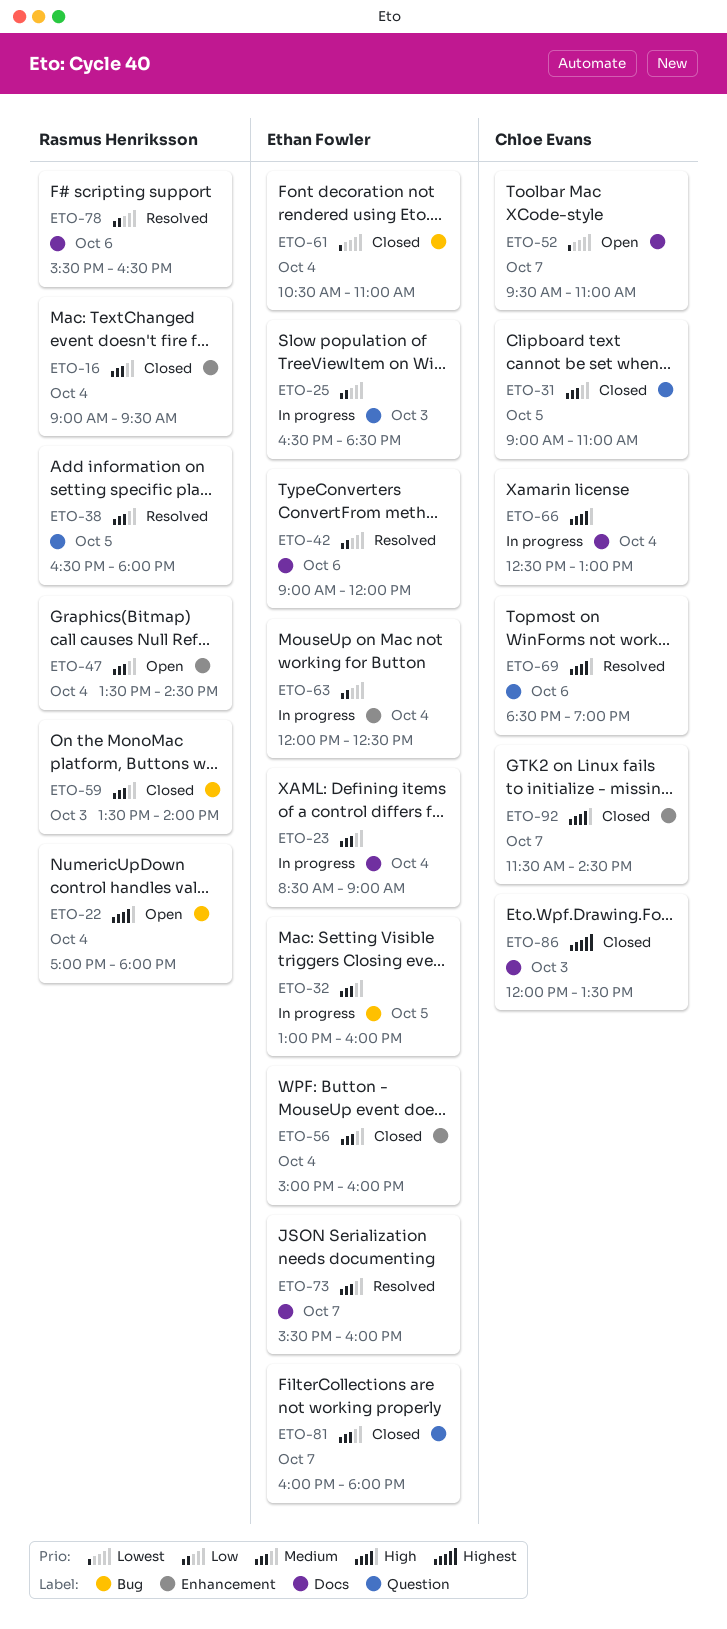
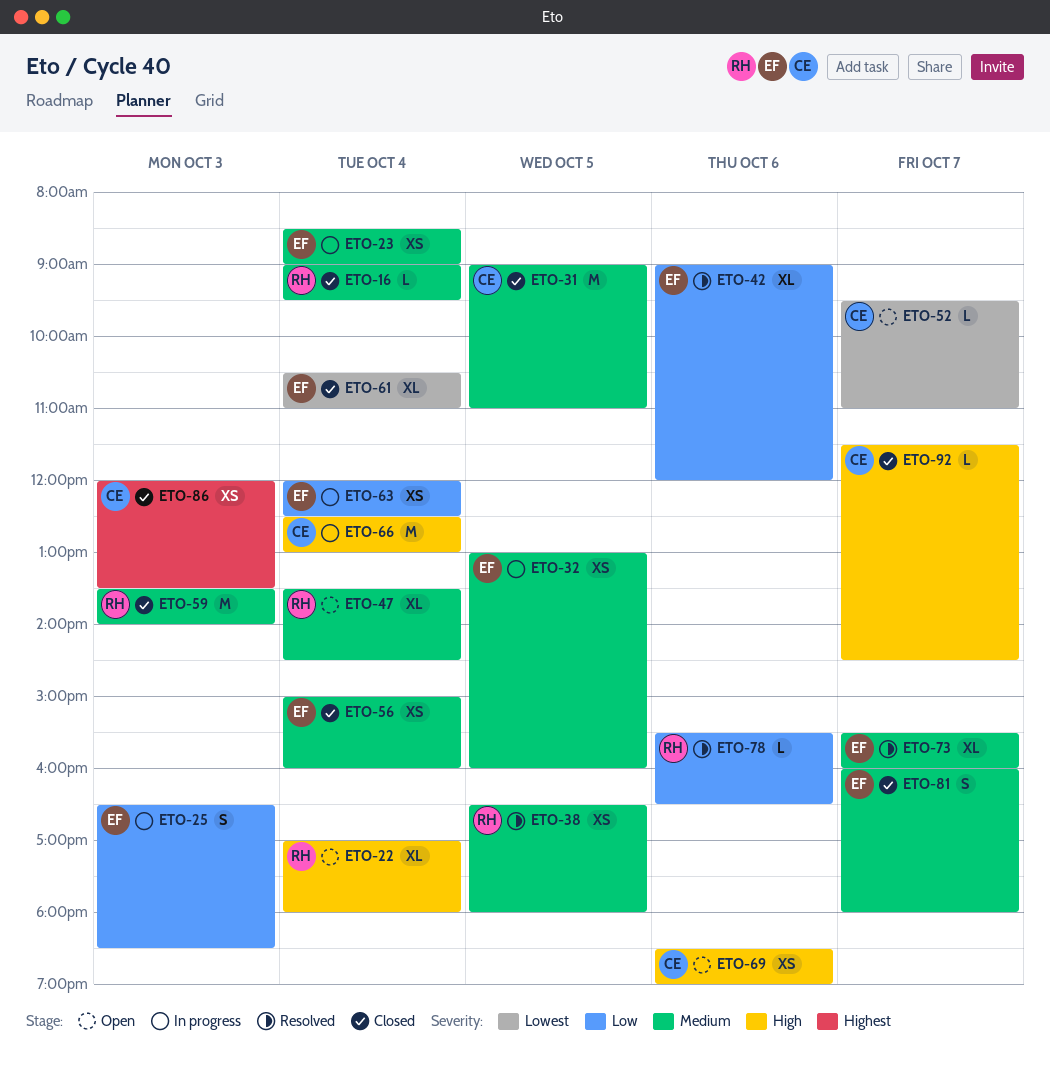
ETO-69, status: Resolved -> Open

